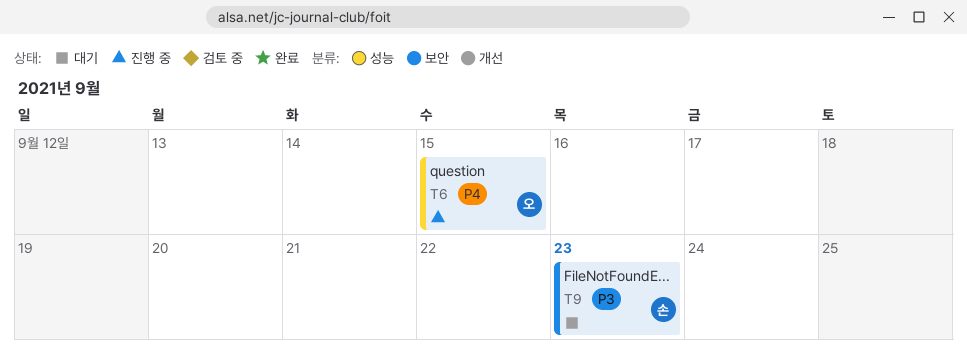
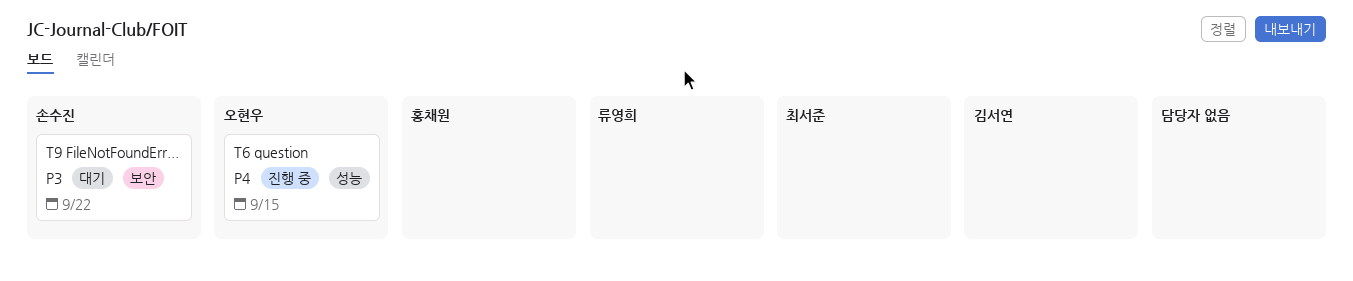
T9, due: Sep 23 -> Sep 22

